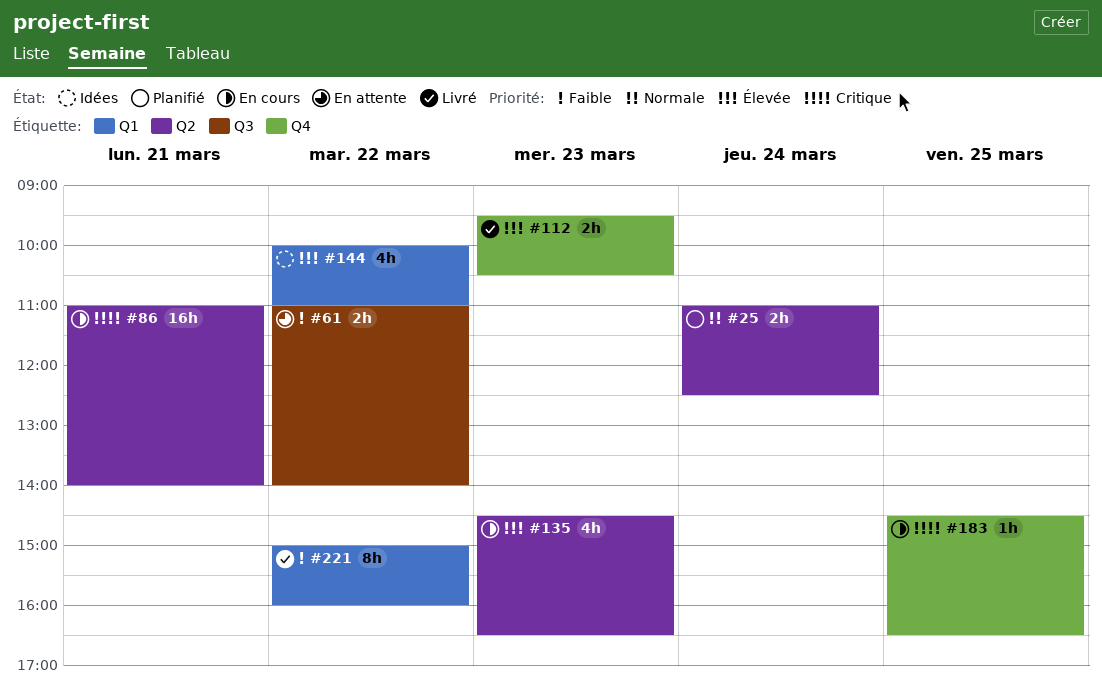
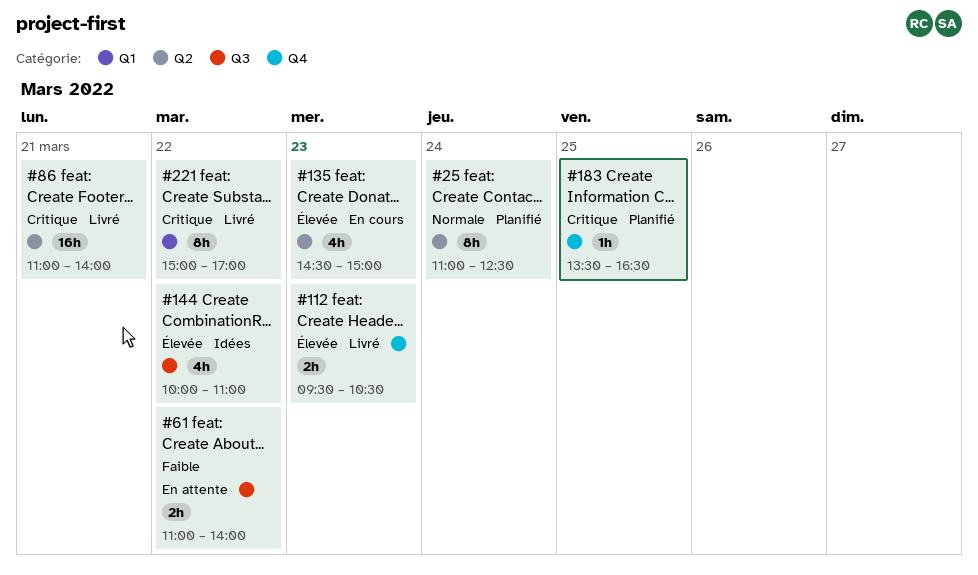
#25, estimate: 2h -> 8h
#86, status: En cours -> Livré
#135, ends: 16:30 -> 15:00
#144, label: Q1 -> Q3
#183, status: En cours -> Planifié
#183, begins: 14:30 -> 13:30
#221, priority: Faible -> Critique
#221, ends: 16:00 -> 17:00

